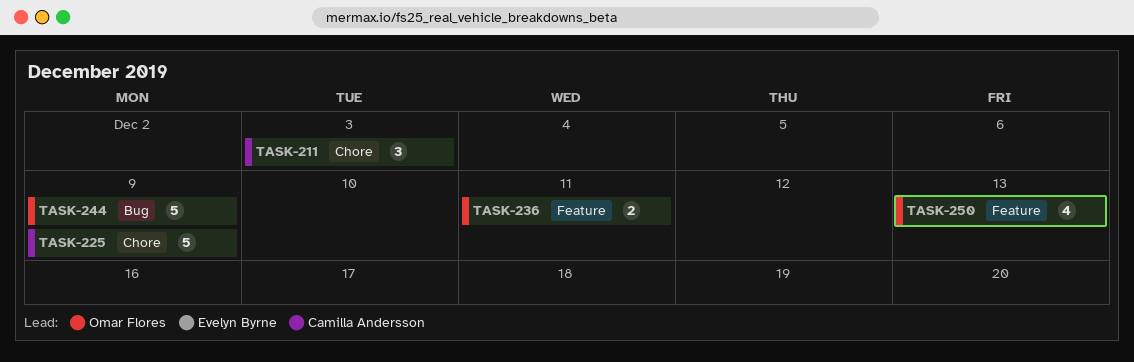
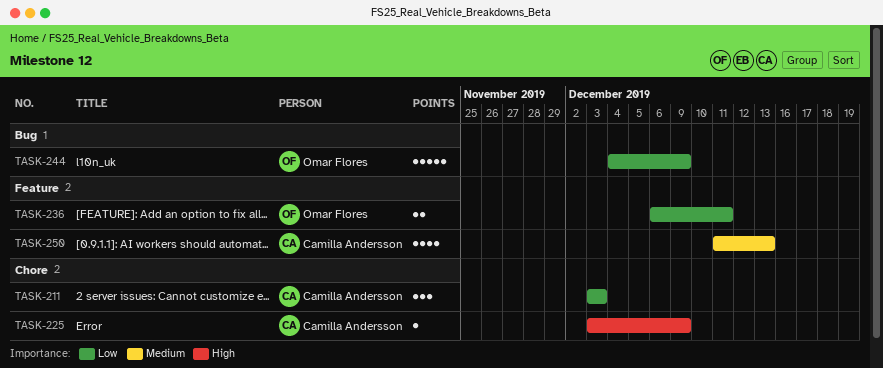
TASK-225, estimate: 5 -> 1
TASK-250, owner: Omar Flores -> Camilla Andersson

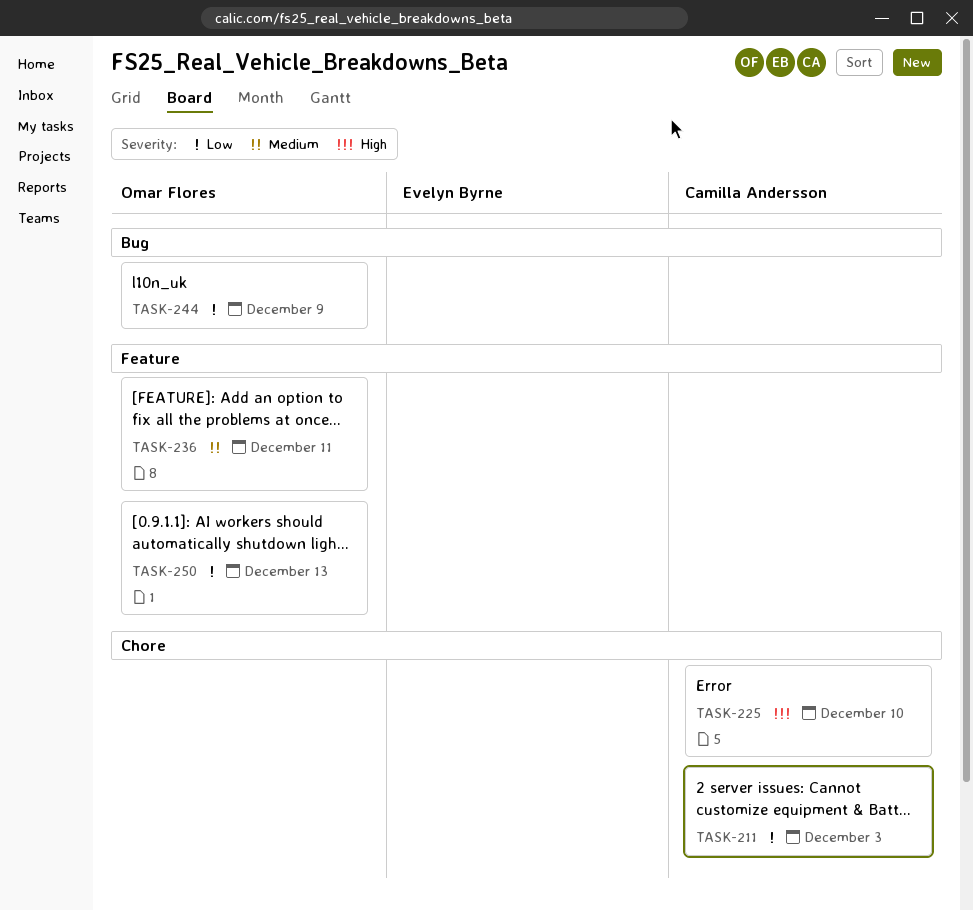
TASK-225, due: Dec 9 -> Dec 10
TASK-236, priority: Low -> Medium
TASK-250, owner: Camilla Andersson -> Omar Flores
TASK-250, priority: Medium -> Low

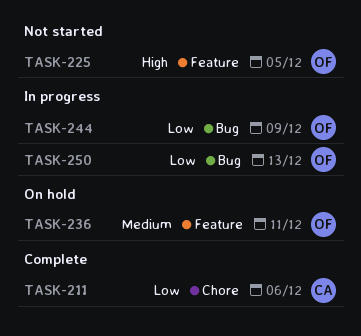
TASK-211, due: Dec 3 -> Dec 6
TASK-225, owner: Camilla Andersson -> Omar Flores
TASK-225, label: Chore -> Feature
TASK-225, due: Dec 10 -> Dec 5
TASK-250, label: Feature -> Bug

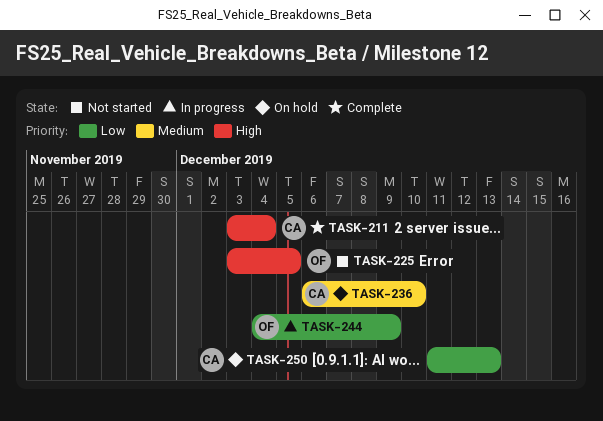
TASK-211, priority: Low -> High
TASK-211, due: Dec 6 -> Dec 4
TASK-236, owner: OF -> CA
TASK-236, due: Dec 11 -> Dec 10
TASK-250, status: In progress -> On hold
TASK-250, owner: OF -> CA

